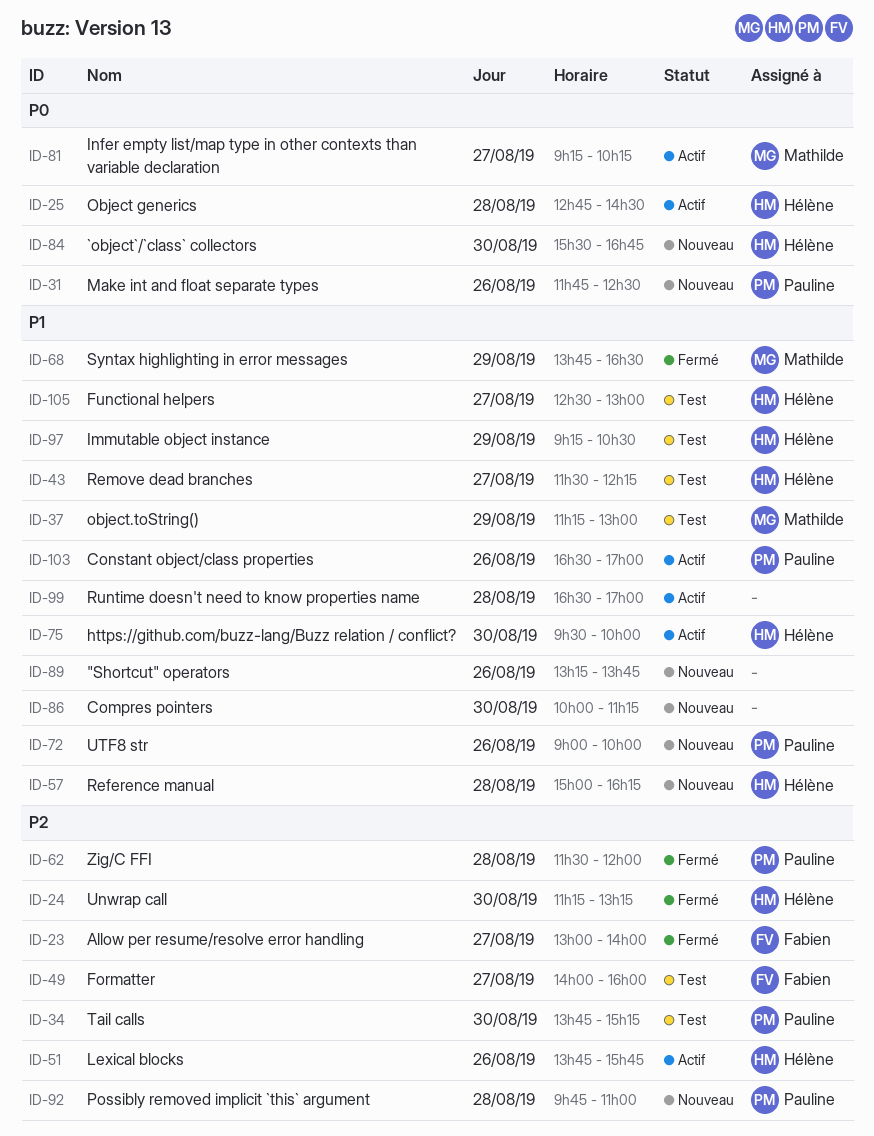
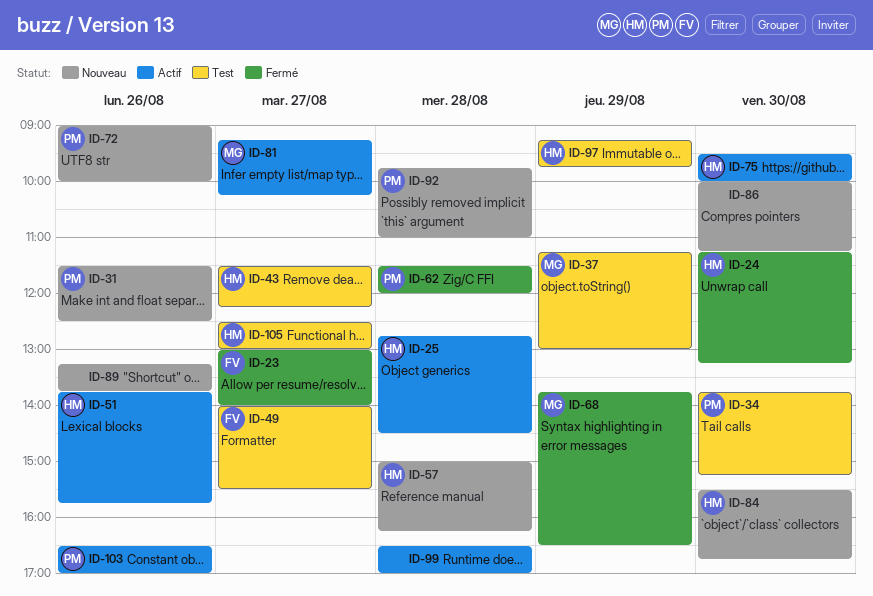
ID-31, begins: 11:45 -> 11:30
ID-49, ends: 16:00 -> 15:30
ID-97, ends: 10:30 -> 09:45

